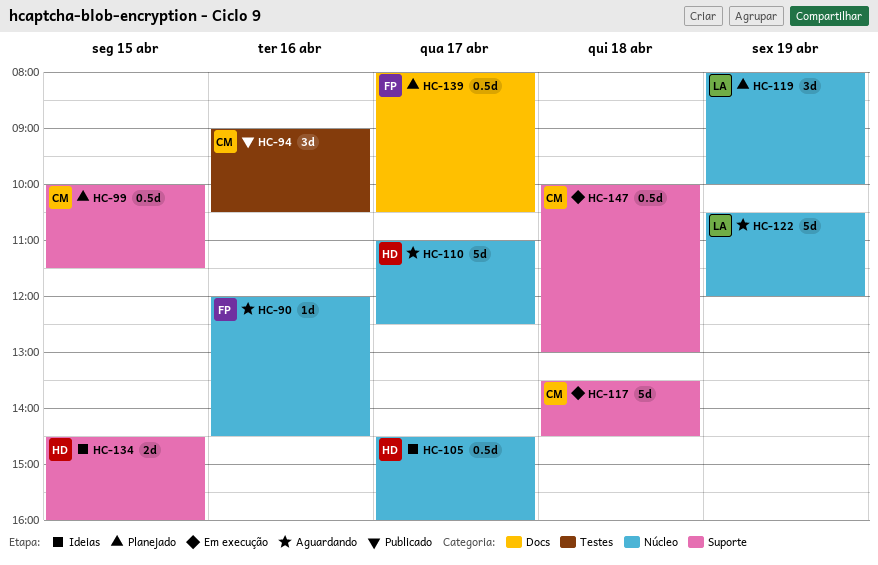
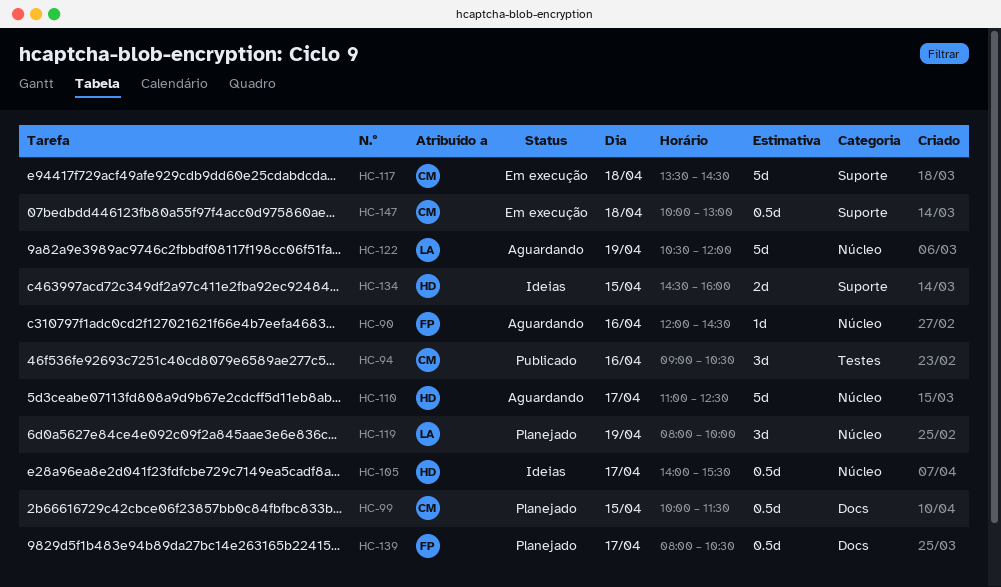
HC-99, label: Suporte -> Docs
HC-105, begins: 14:30 -> 14:00
HC-105, ends: 16:00 -> 15:30

